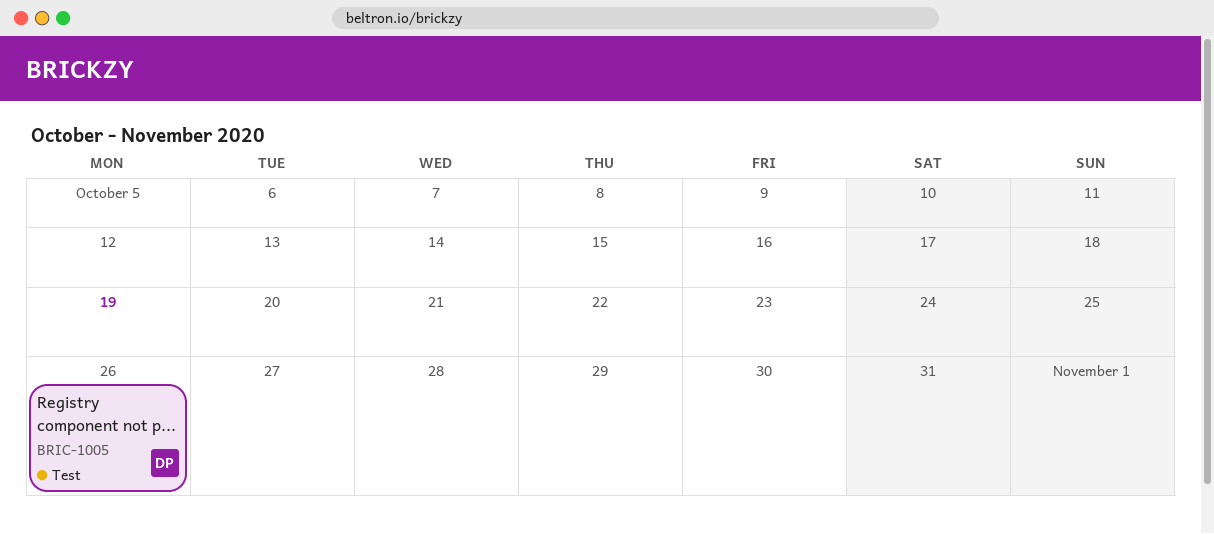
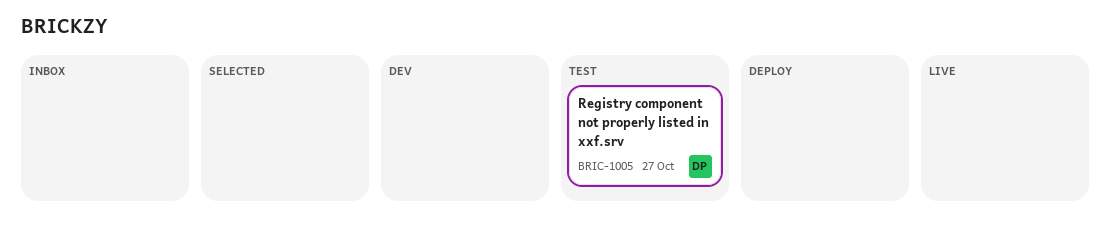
BRIC-1005, due: Oct 26 -> Oct 27

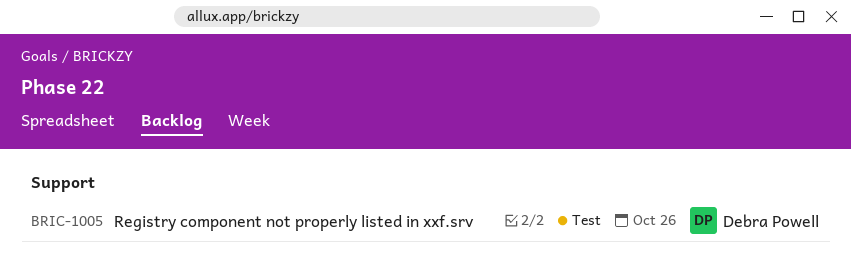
BRIC-1005, due: Oct 27 -> Oct 26

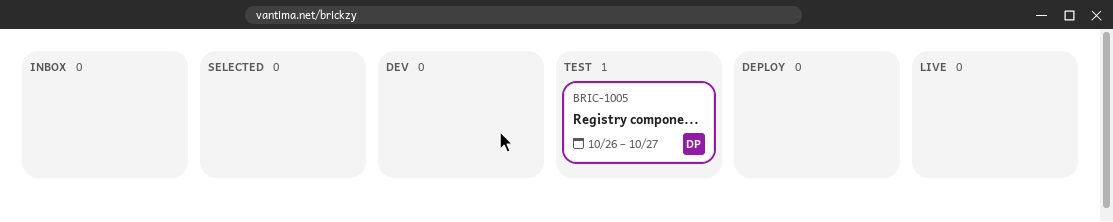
BRIC-1005, due: Oct 26 -> Oct 27

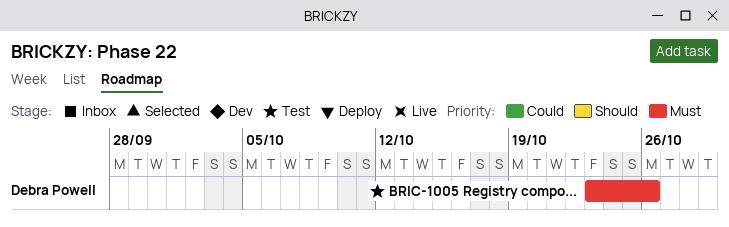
BRIC-1005, start: Oct 26 -> Oct 23
BRIC-1005, due: Oct 27 -> Oct 26

